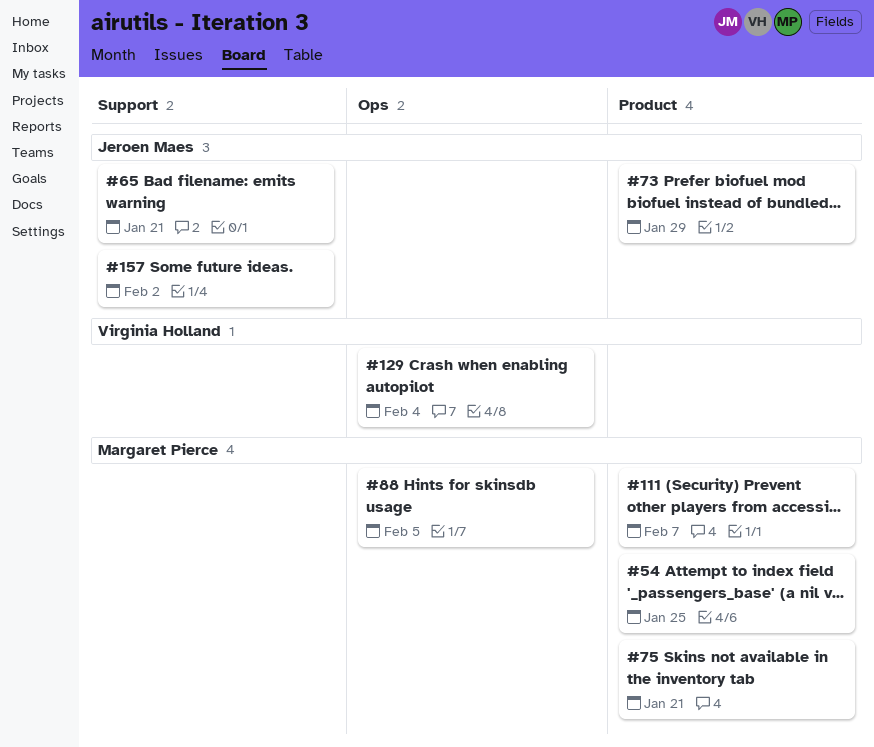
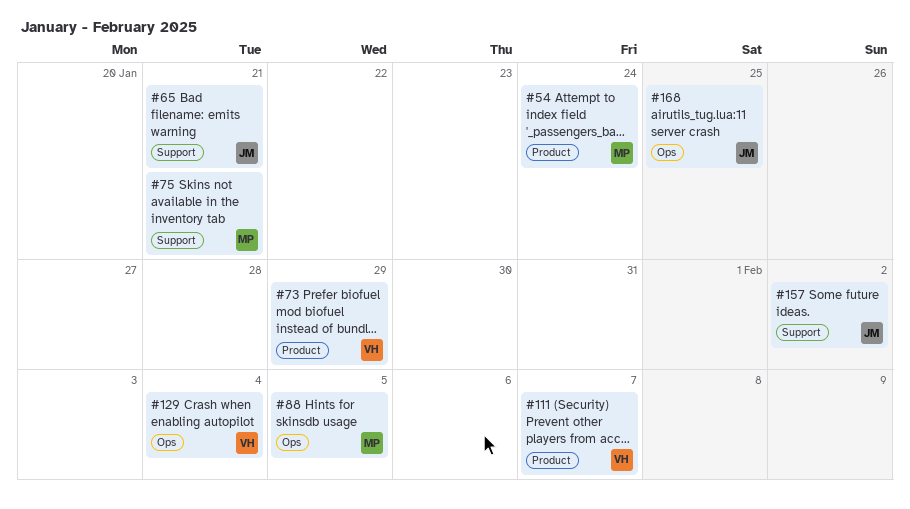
#54, due: Jan 25 -> Jan 24
#73, owner: Jeroen Maes -> Virginia Holland
#75, label: Product -> Support
#111, owner: Margaret Pierce -> Virginia Holland
#168: none -> present

